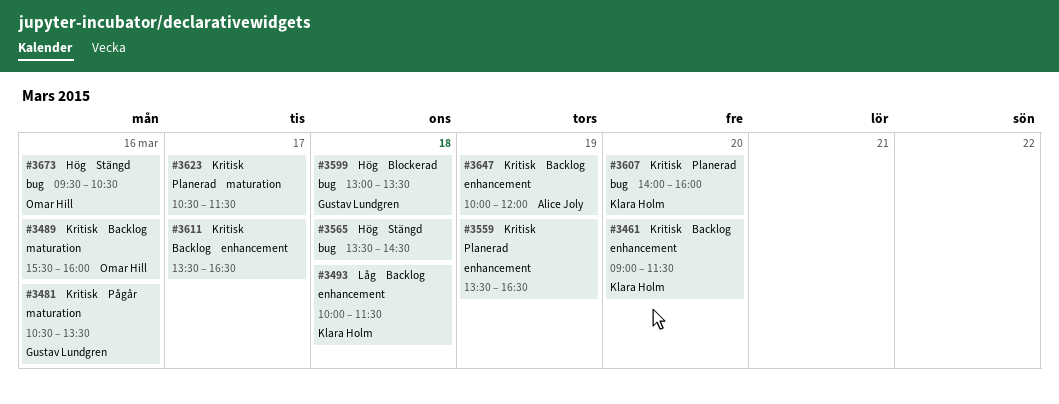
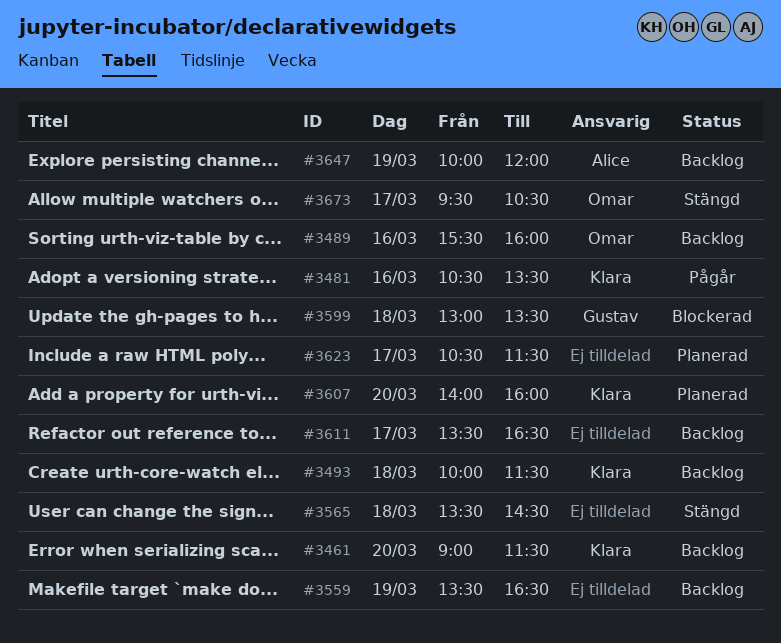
#3481, owner: Gustav Lundgren -> Klara Holm
#3559, status: Planerad -> Backlog
#3673, day: Mar 16 -> Mar 17

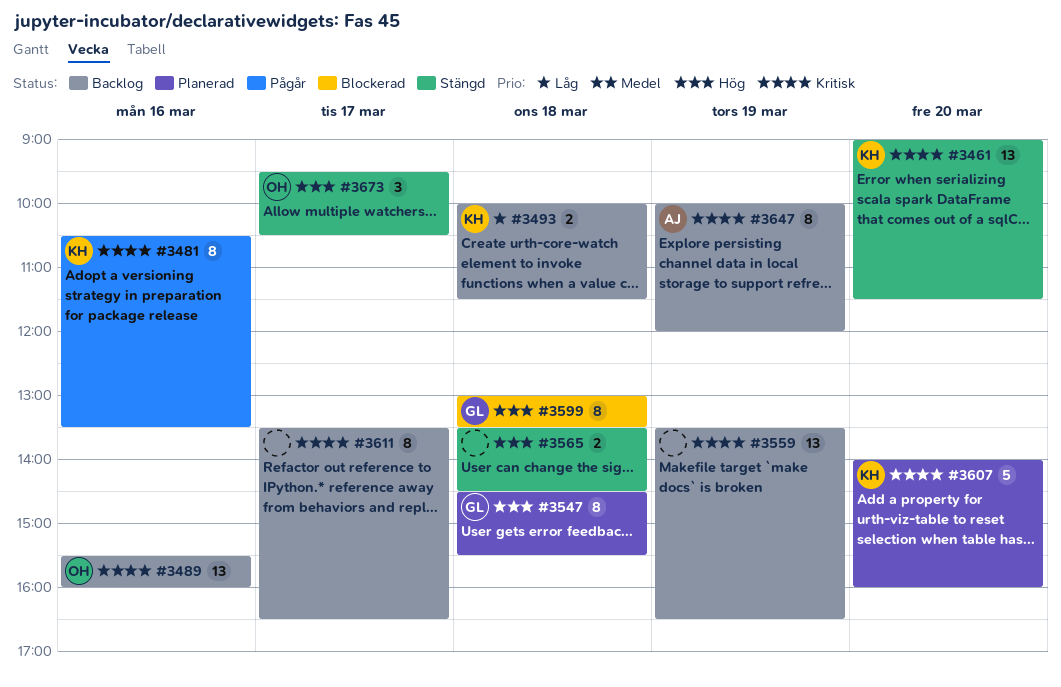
#3461, status: Backlog -> Stängd
#3547: none -> present
#3623: present -> none

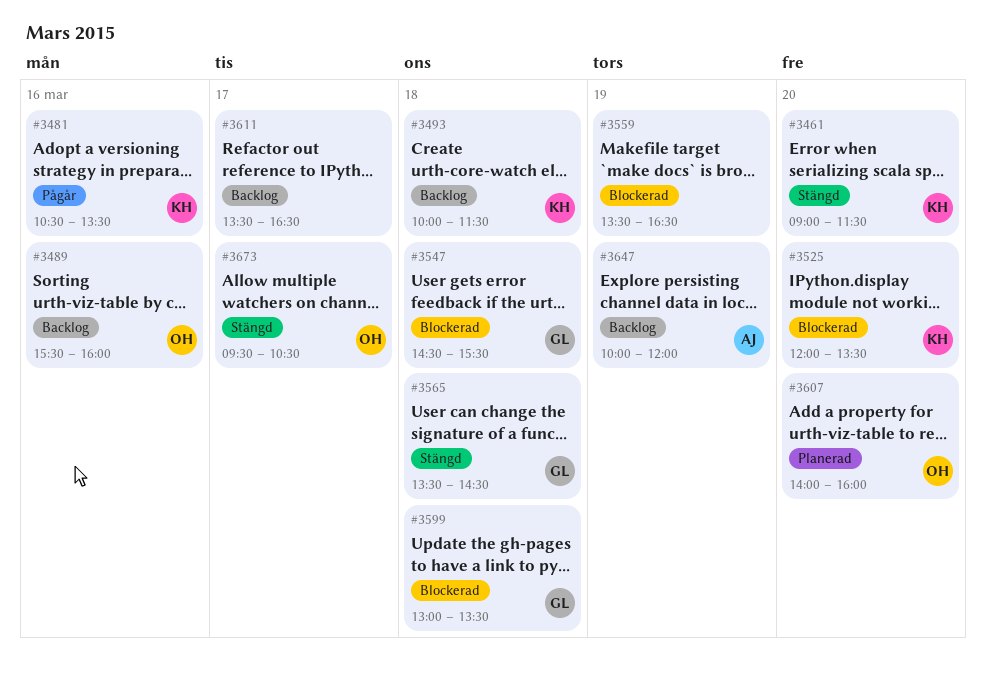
#3525: none -> present
#3547, status: Planerad -> Blockerad
#3559, status: Backlog -> Blockerad
#3565, owner: none -> GL
#3607, owner: KH -> OH

